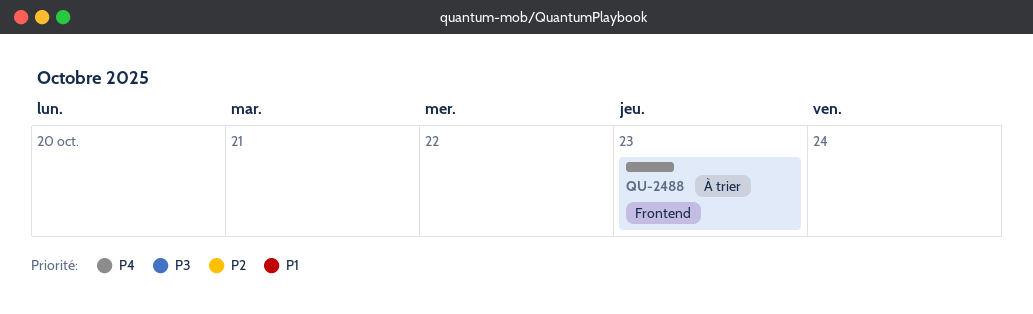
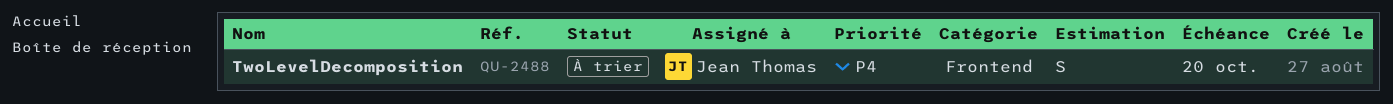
QU-2488, due: Oct 23 -> Oct 20

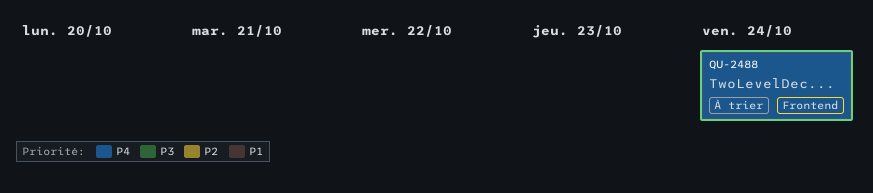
QU-2488, due: Oct 20 -> Oct 24

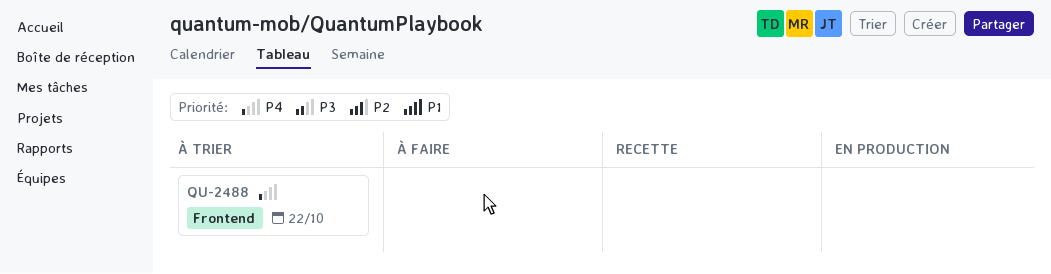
QU-2488, due: Oct 24 -> Oct 22

